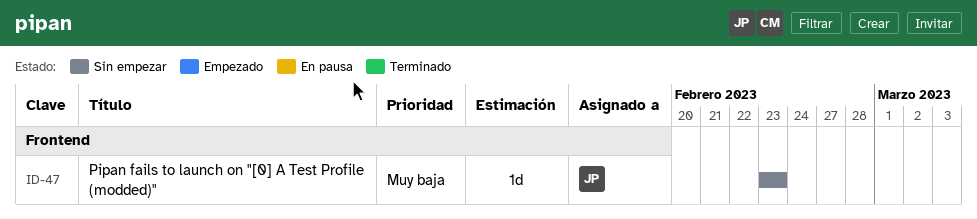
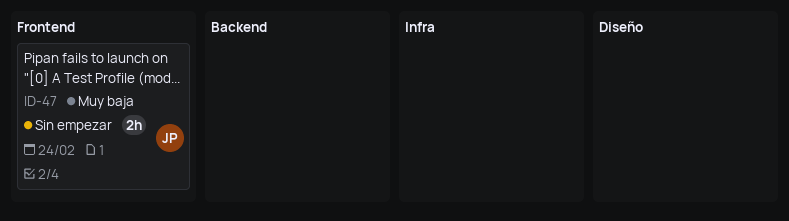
ID-47, estimate: 1d -> 2h
ID-47, due: Feb 23 -> Feb 24

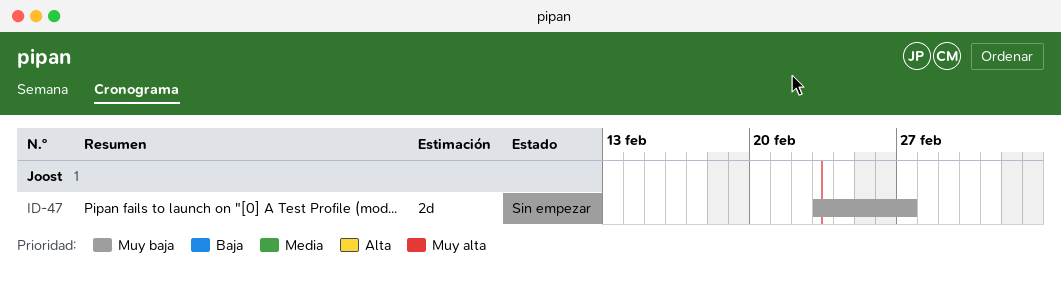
ID-47, estimate: 2h -> 2d
ID-47, due: Feb 24 -> Feb 27

